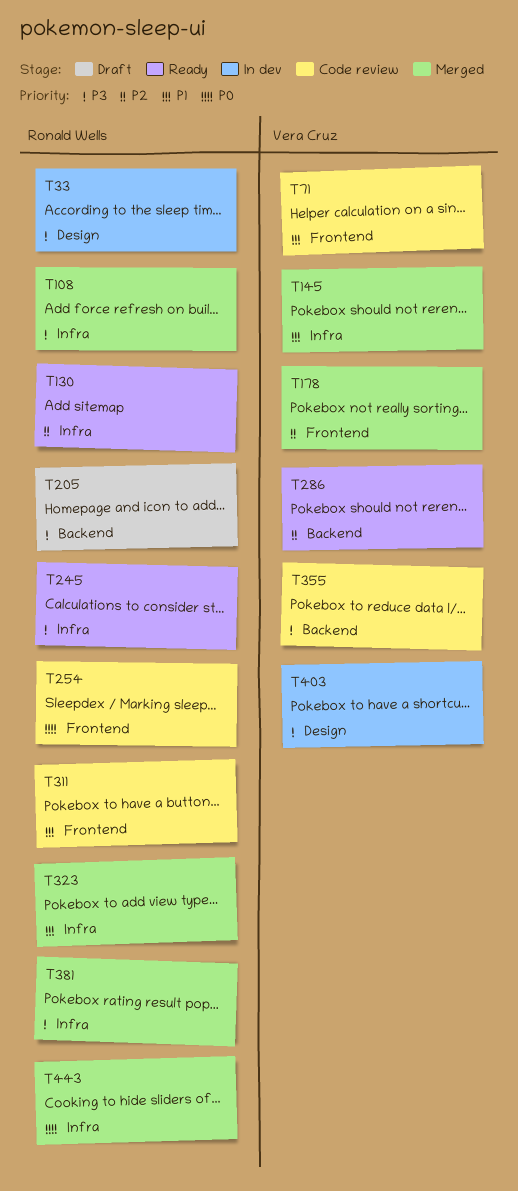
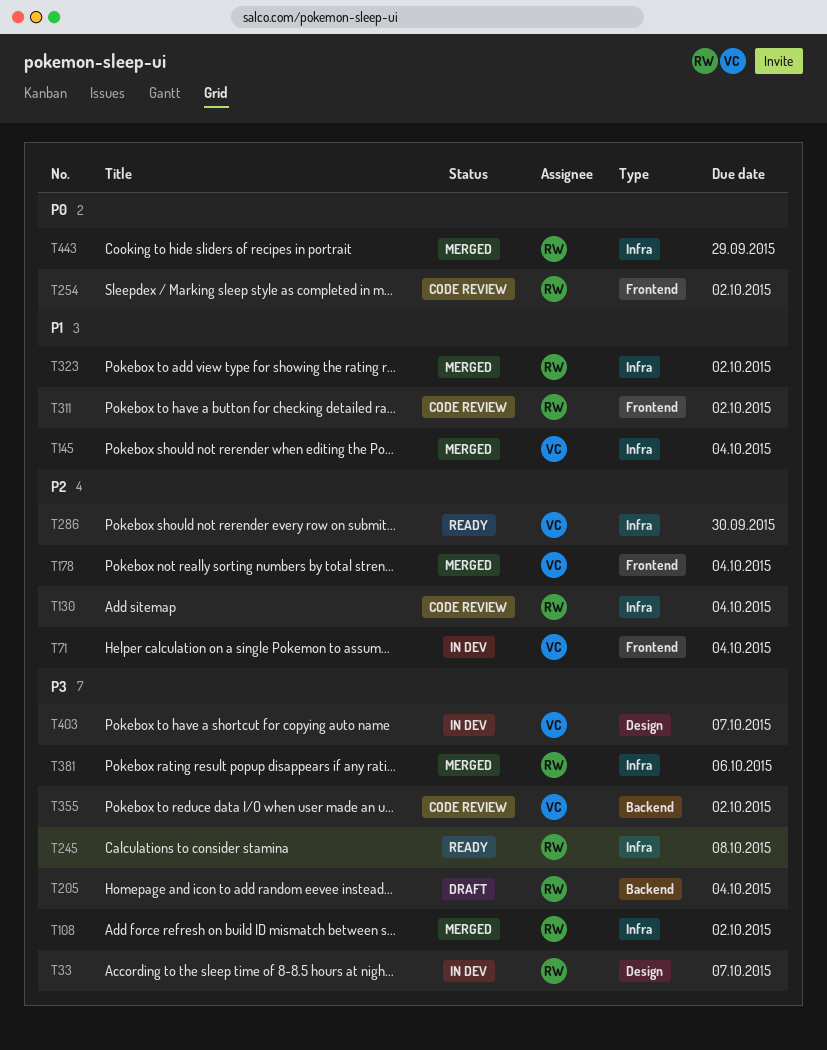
T71, status: Code review -> In dev
T71, priority: P1 -> P2
T130, status: Ready -> Code review
T286, label: Backend -> Infra

